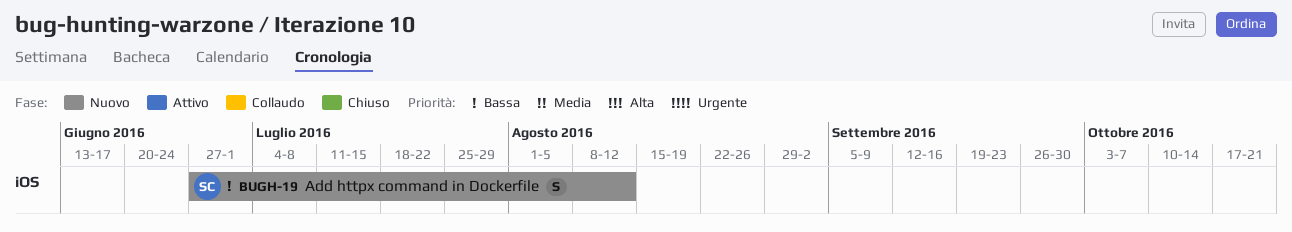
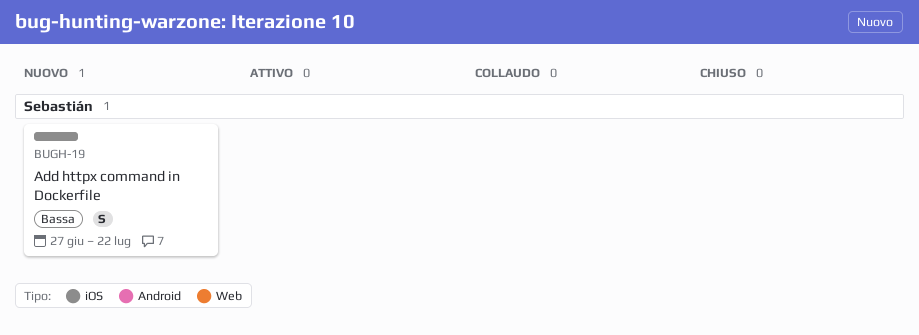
BUGH-19, due: Aug 12 -> Jul 22

